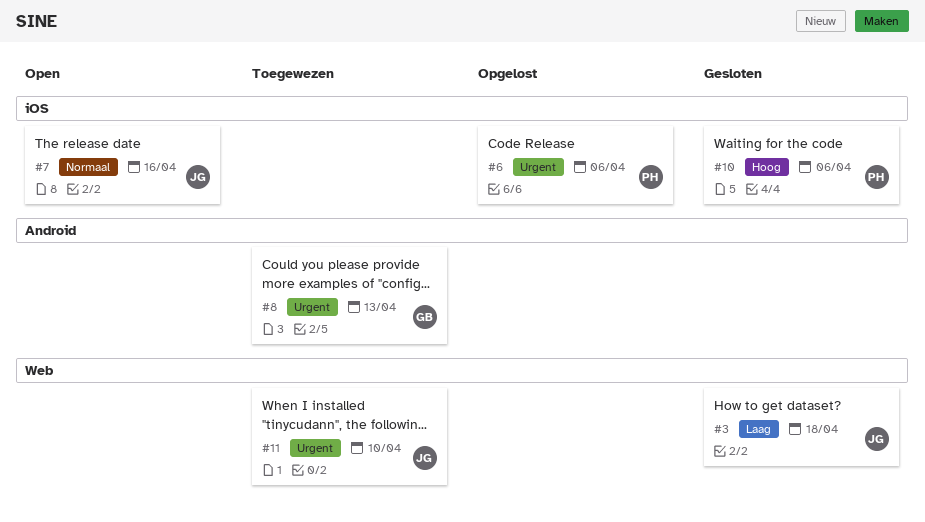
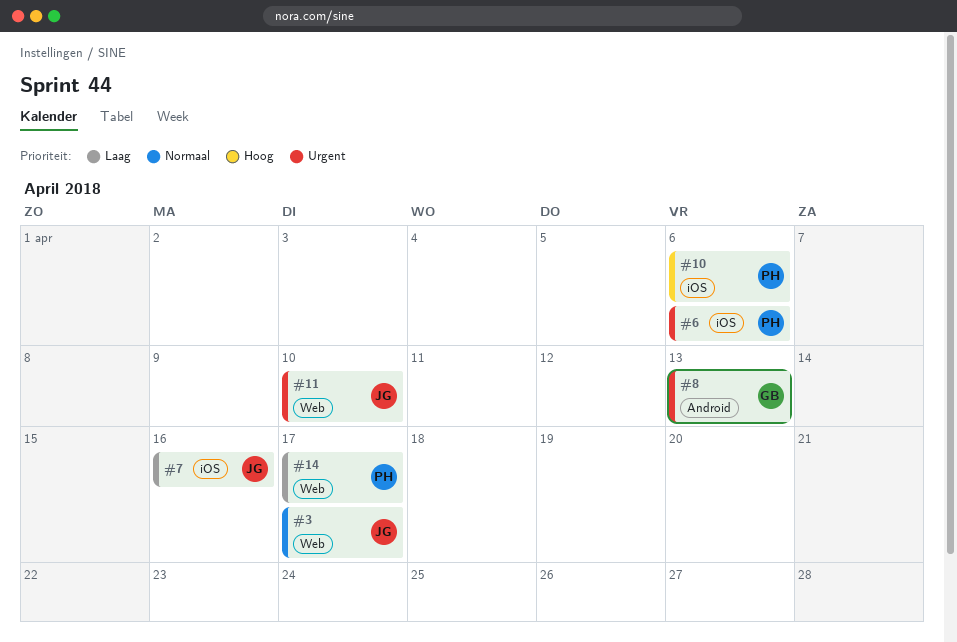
#3, priority: Laag -> Normaal
#3, due: Apr 18 -> Apr 17
#7, priority: Normaal -> Laag
#14: none -> present

